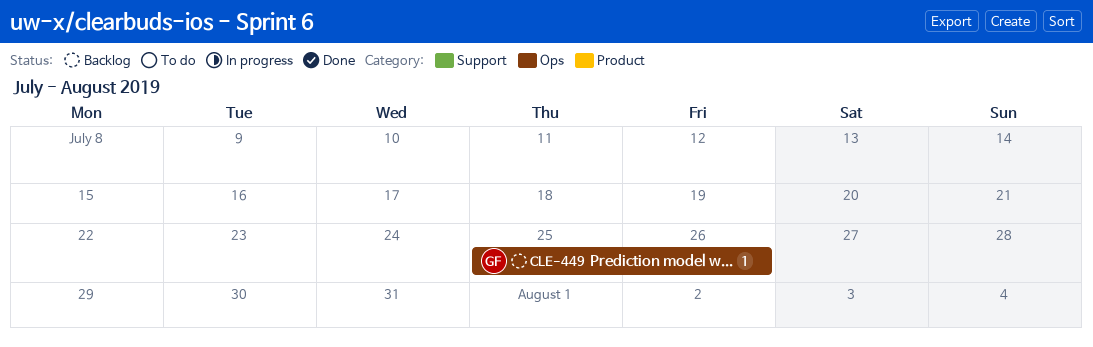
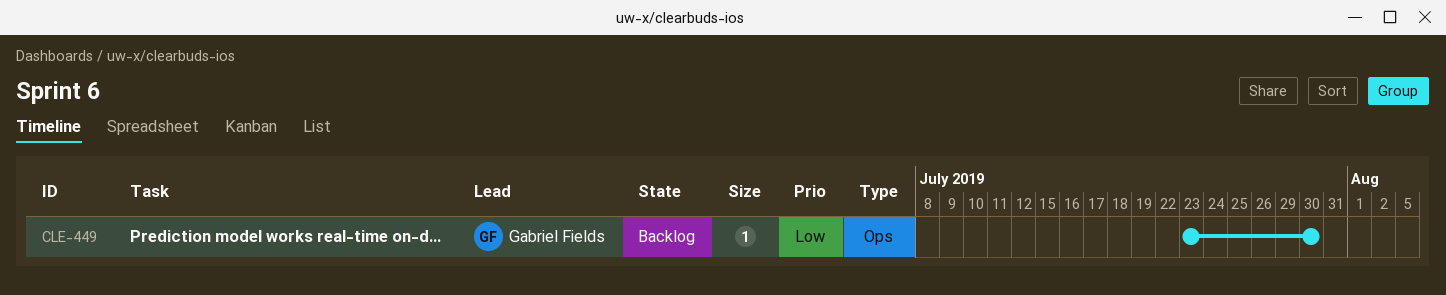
CLE-449, start: Jul 25 -> Jul 23
CLE-449, due: Jul 26 -> Jul 30

